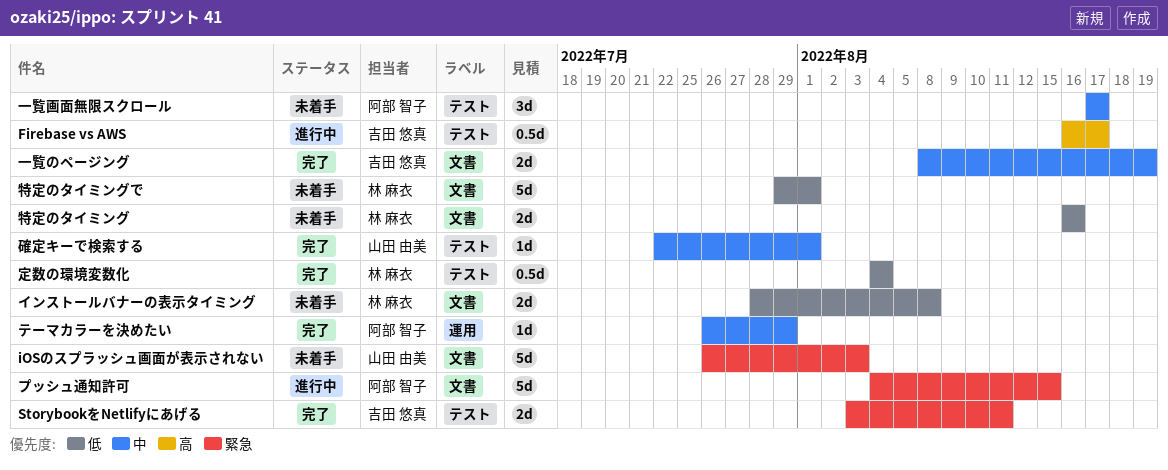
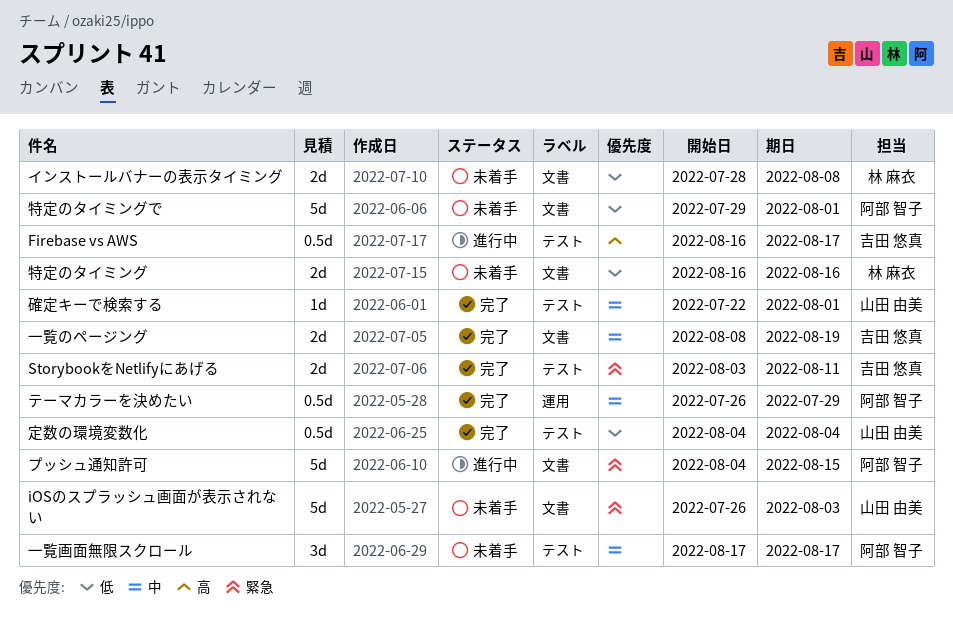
テーマカラーを決めたい, estimate: 1d -> 0.5d
定数の環境変数化, owner: 林 麻衣 -> 山田 由美
特定のタイミングで, owner: 林 麻衣 -> 阿部 智子

